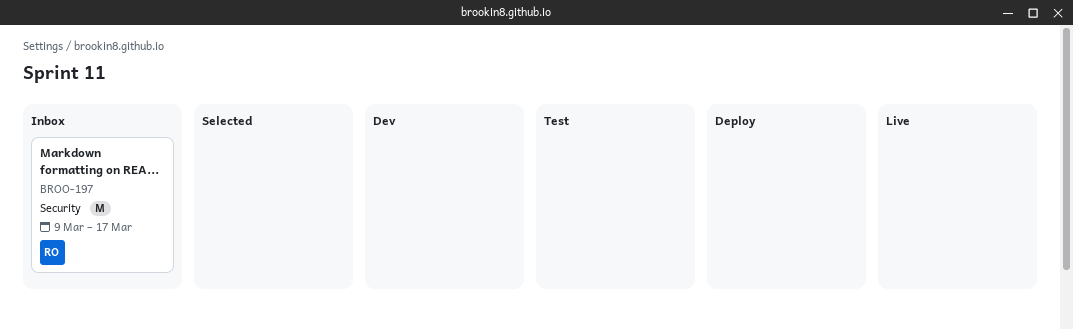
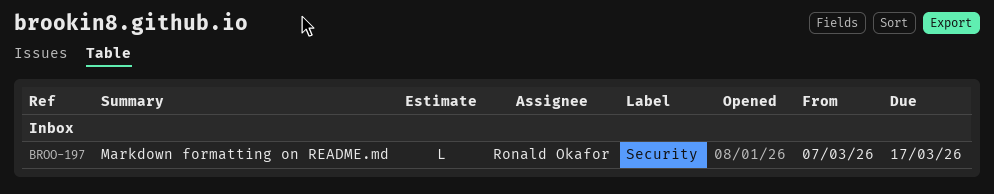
BROO-197, estimate: M -> L
BROO-197, start: Mar 9 -> Mar 7

